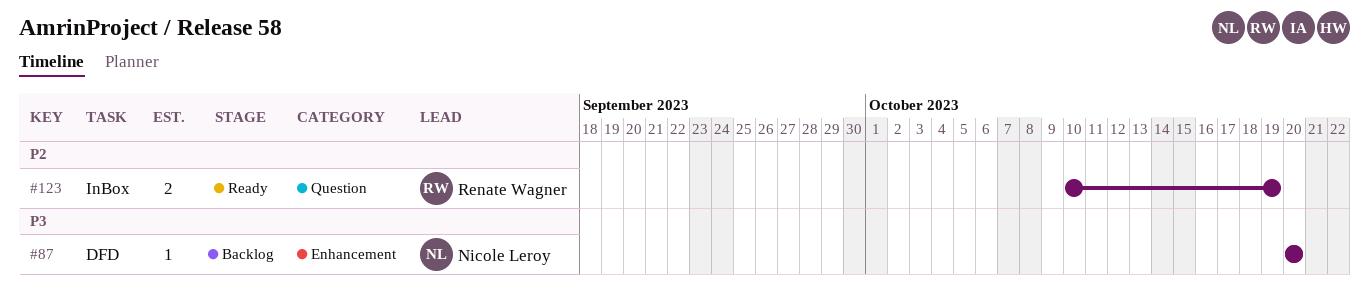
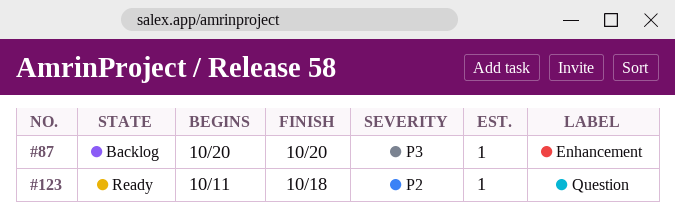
#123, estimate: 2 -> 1
#123, start: Oct 10 -> Oct 11
#123, due: Oct 19 -> Oct 18

